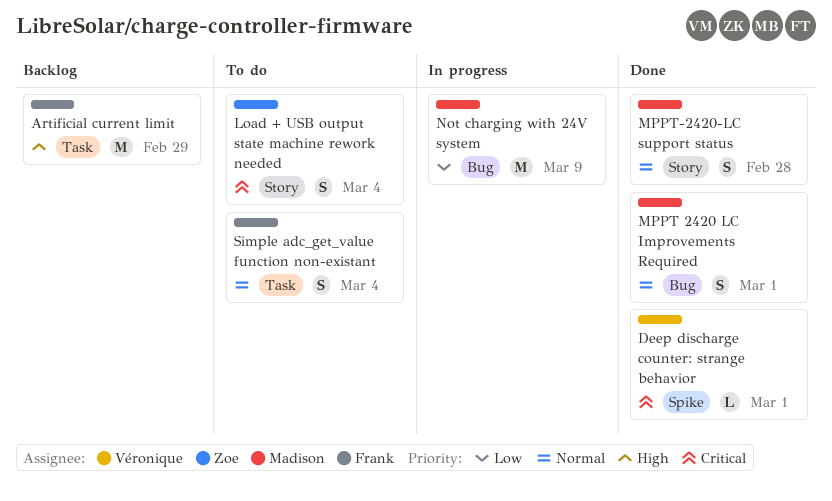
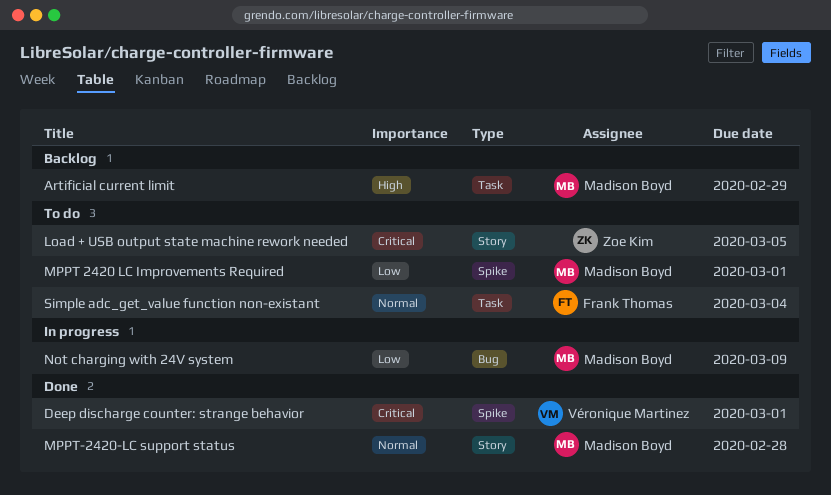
Artificial current limit, owner: Frank Thomas -> Madison Boyd
Load + USB output state machine rework needed, due: Mar 4 -> Mar 5
MPPT 2420 LC Improvements Required, status: Done -> To do
MPPT 2420 LC Improvements Required, priority: Normal -> Low
MPPT 2420 LC Improvements Required, label: Bug -> Spike

